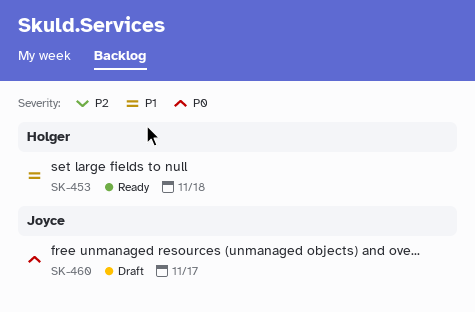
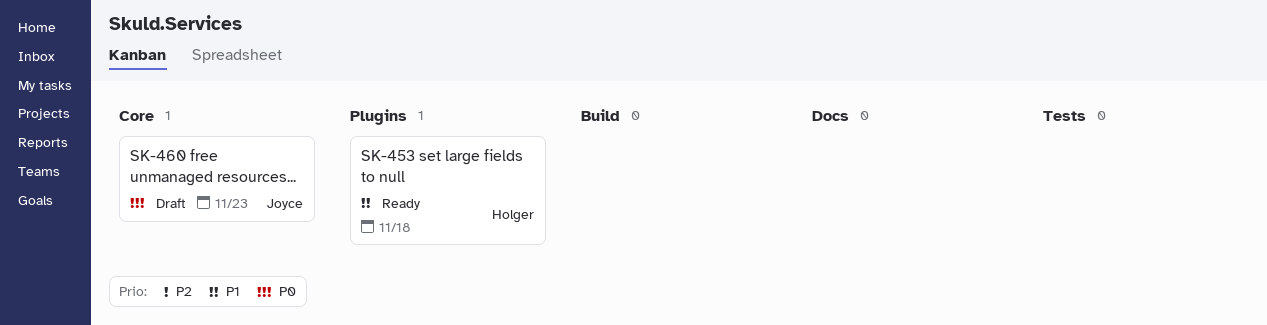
SK-460, due: Nov 17 -> Nov 23

